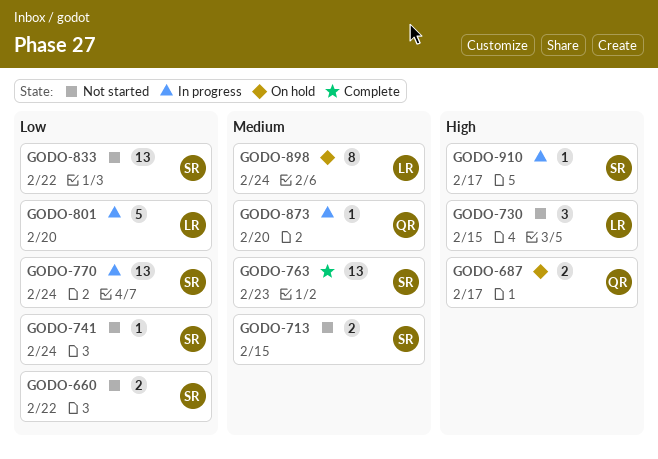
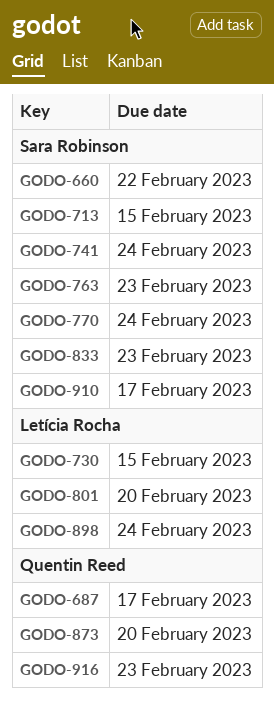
GODO-833, due: Feb 22 -> Feb 23
GODO-916: none -> present

